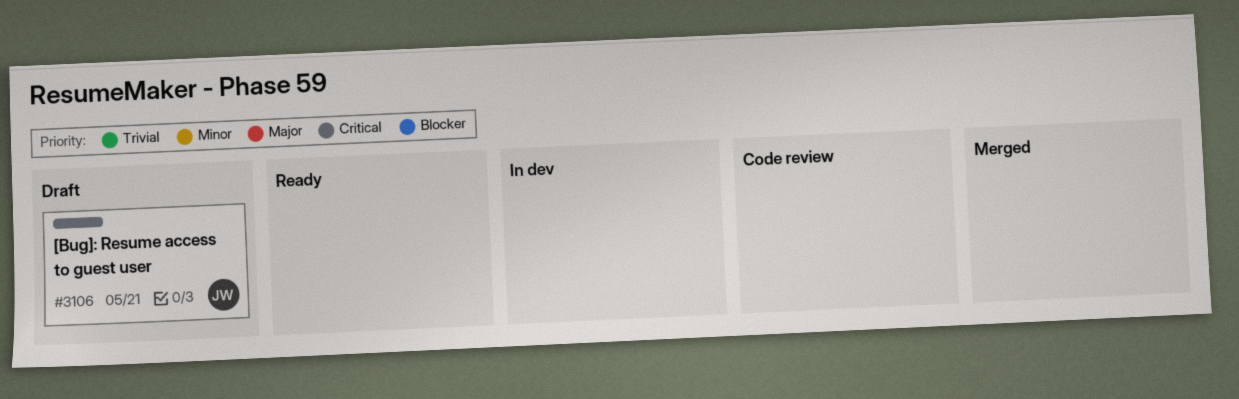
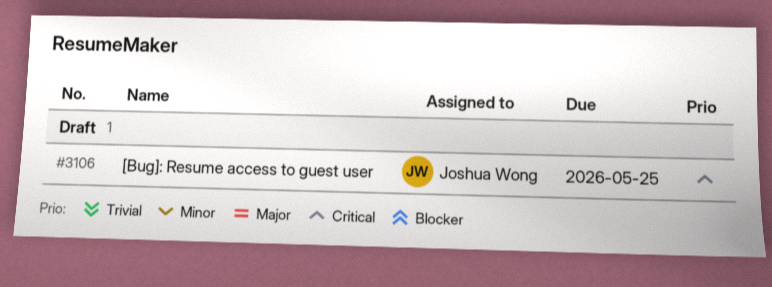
#3106, due: May 21 -> May 25

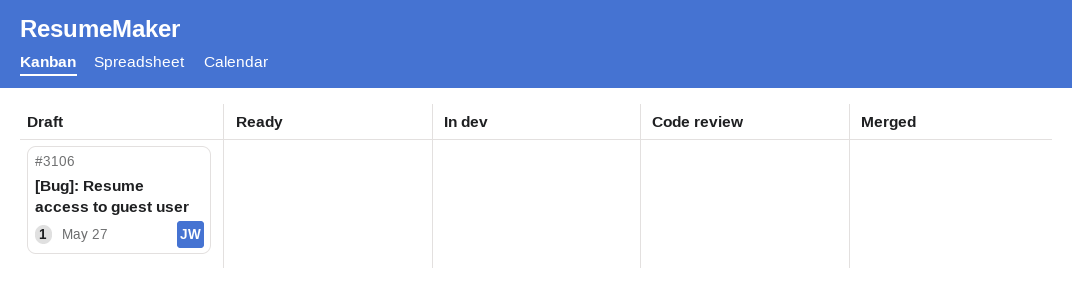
#3106, due: May 25 -> May 27

